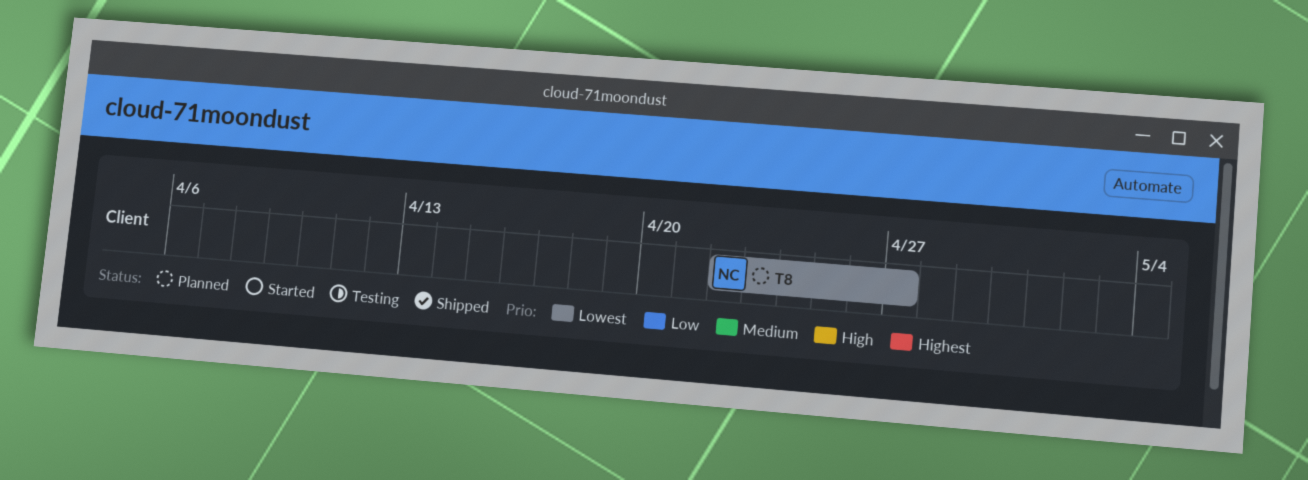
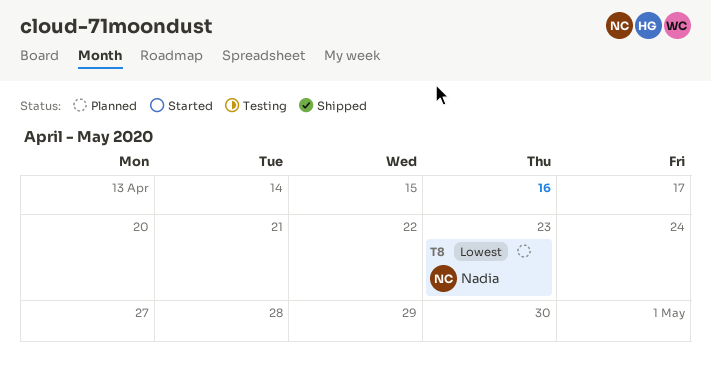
T8, due: Apr 27 -> Apr 23

